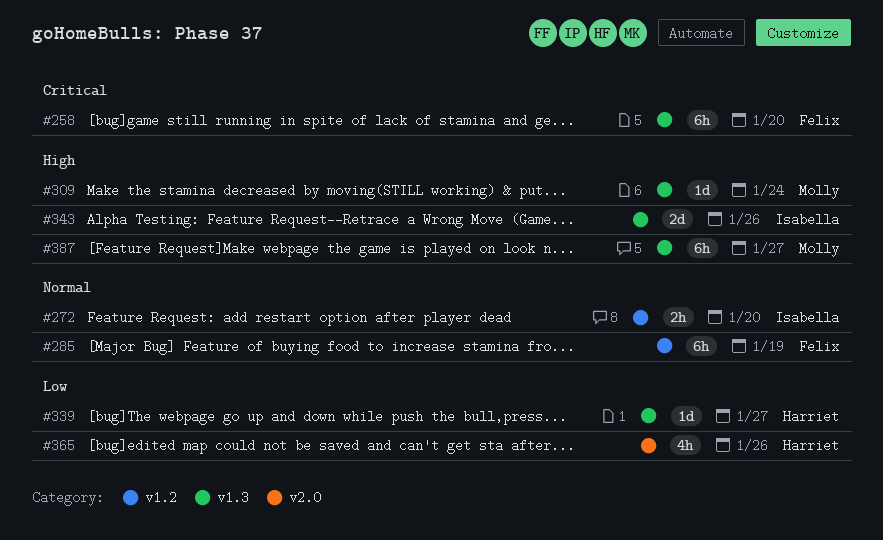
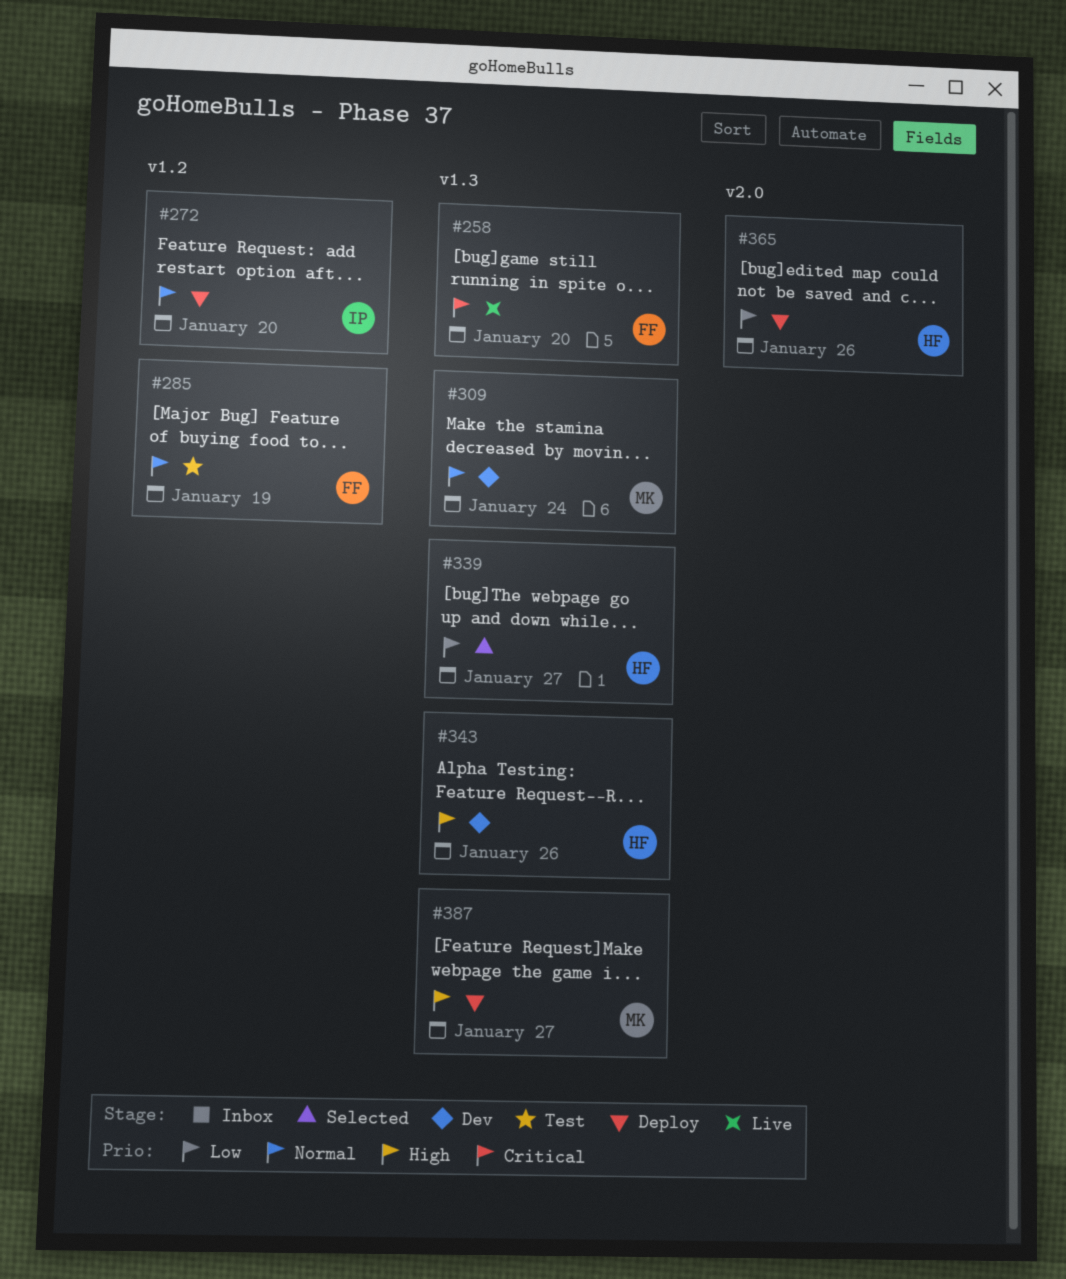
#309, priority: High -> Normal
#343, owner: Isabella -> Harriet

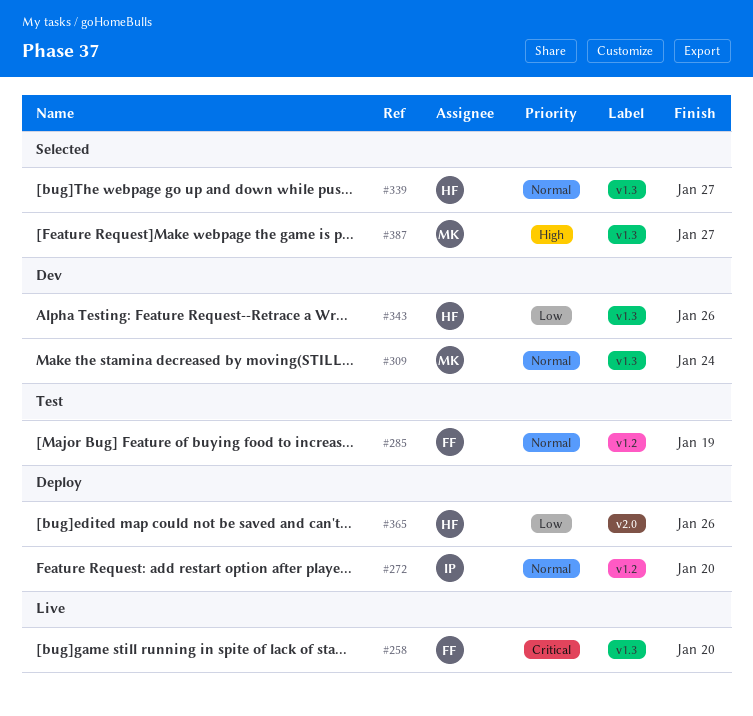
#339, priority: Low -> Normal
#343, priority: High -> Low
#387, status: Deploy -> Selected

